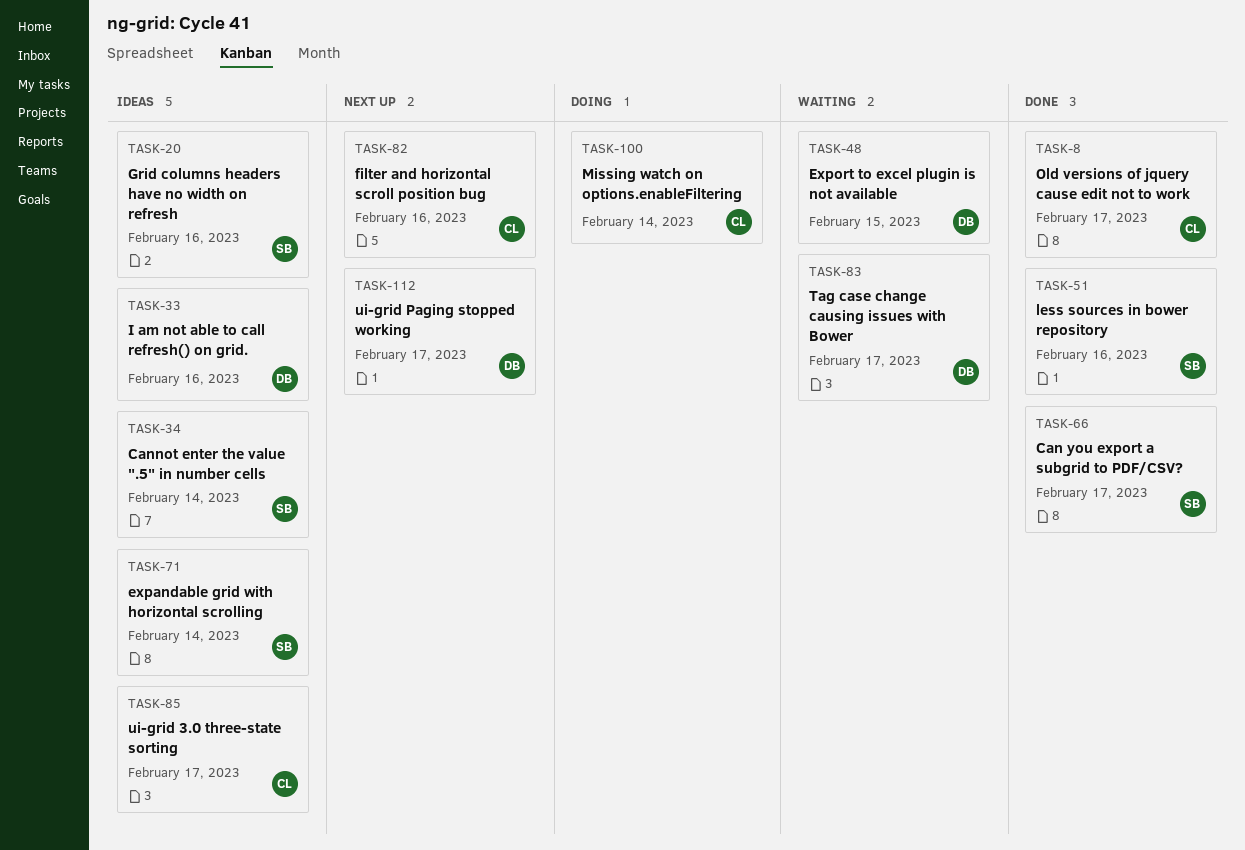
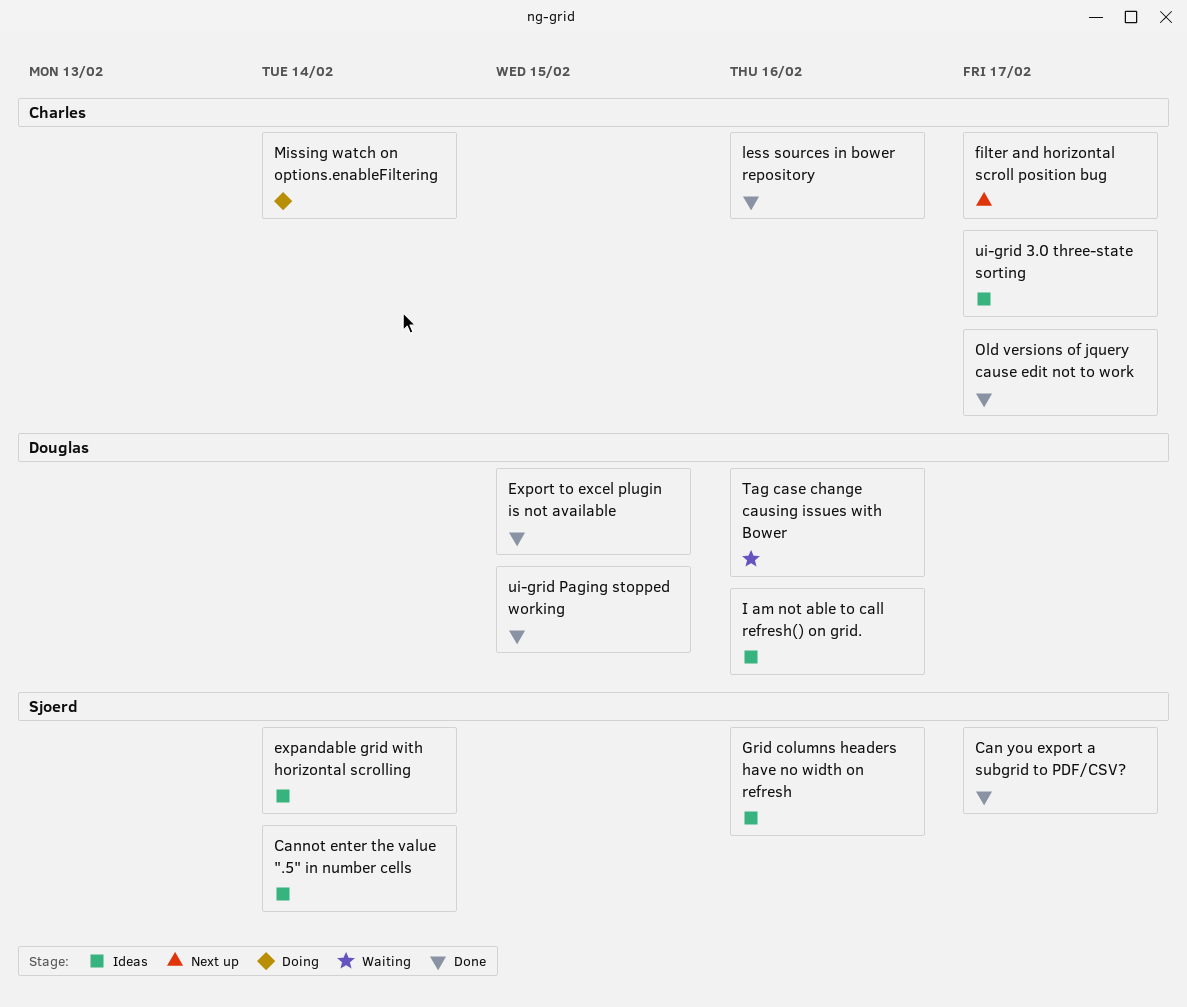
Export to excel plugin is not available, status: Waiting -> Done
filter and horizontal scroll position bug, due: Feb 16 -> Feb 17
less sources in bower repository, owner: Sjoerd -> Charles
Tag case change causing issues with Bower, due: Feb 17 -> Feb 16
ui-grid Paging stopped working, status: Next up -> Done
ui-grid Paging stopped working, due: Feb 17 -> Feb 15

